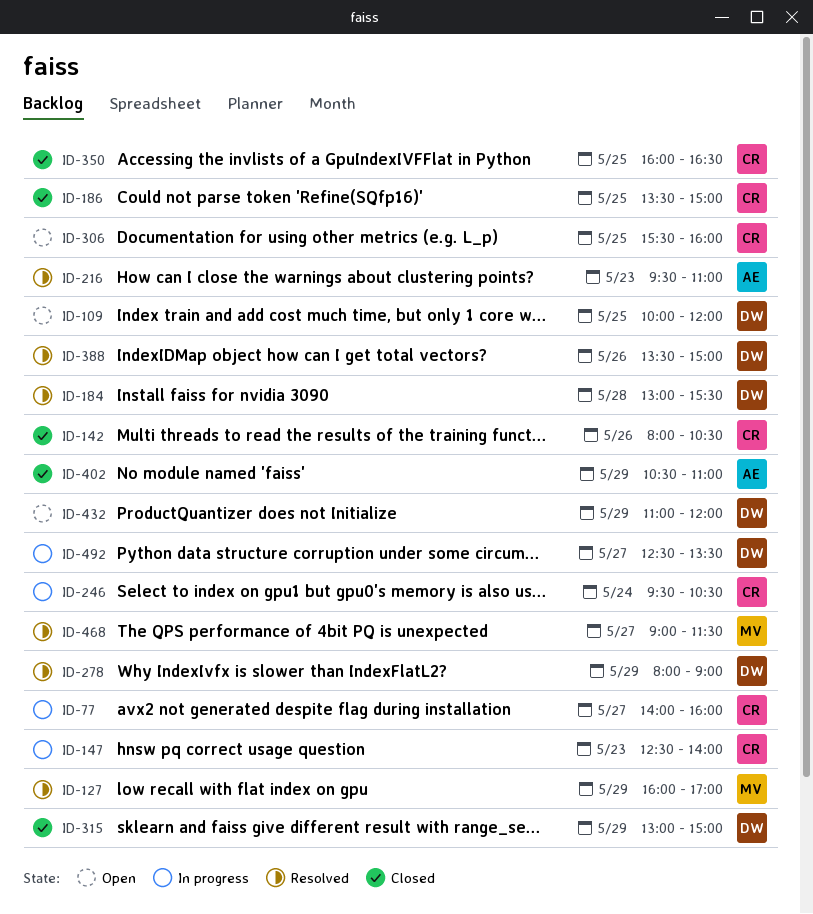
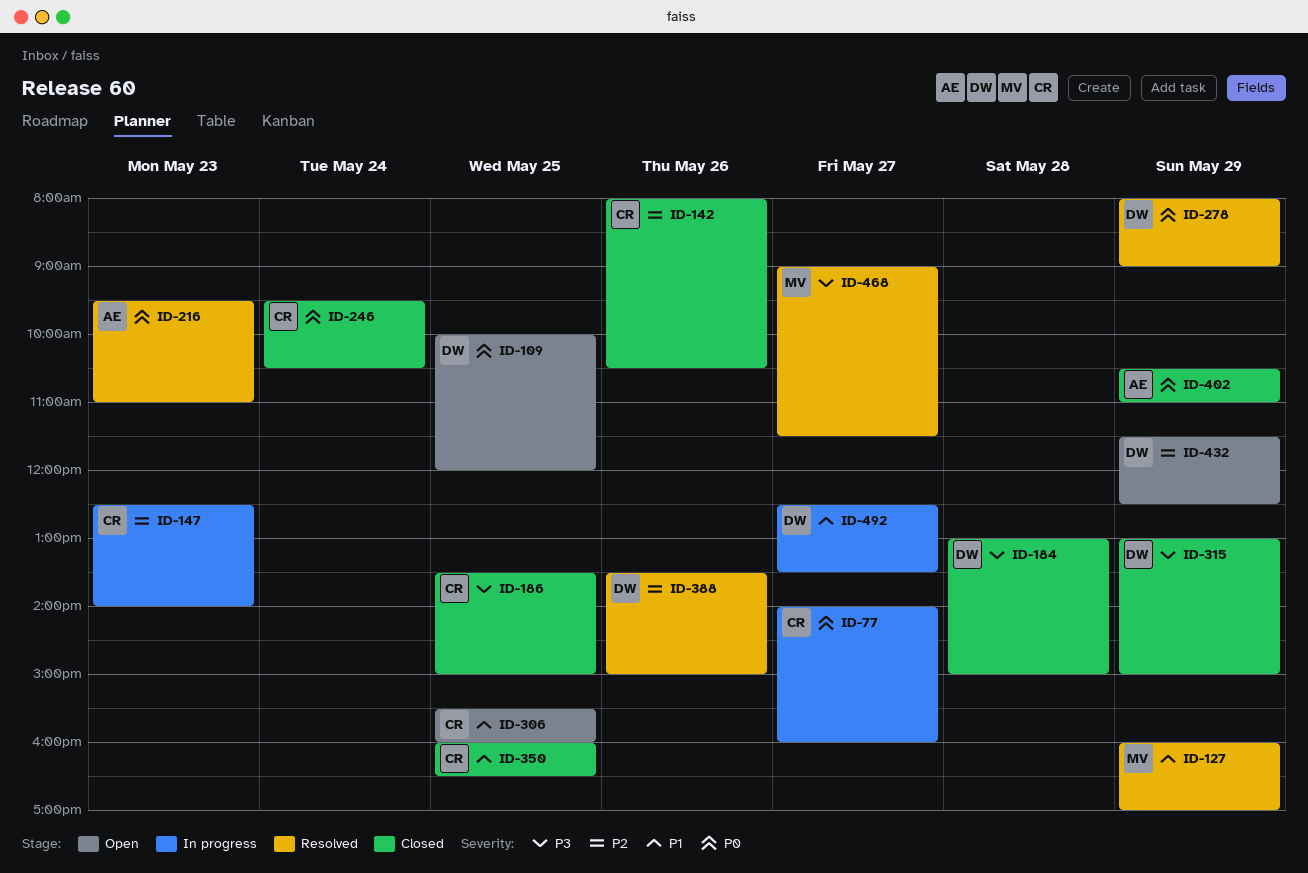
ID-184, status: Resolved -> Closed
ID-184, ends: 15:30 -> 15:00
ID-246, status: In progress -> Closed
ID-432, begins: 11:00 -> 11:30
ID-432, ends: 12:00 -> 12:30

